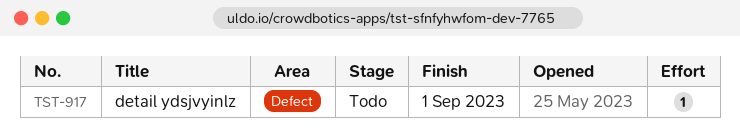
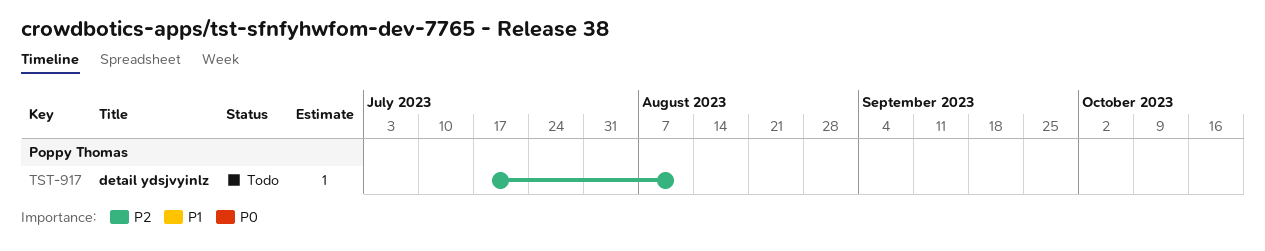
TST-917, due: Sep 1 -> Aug 11

